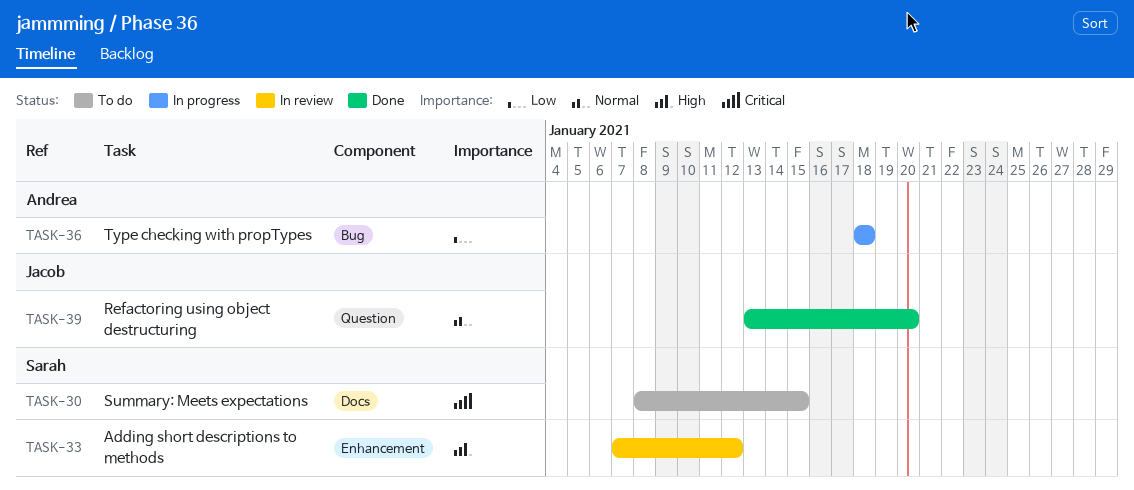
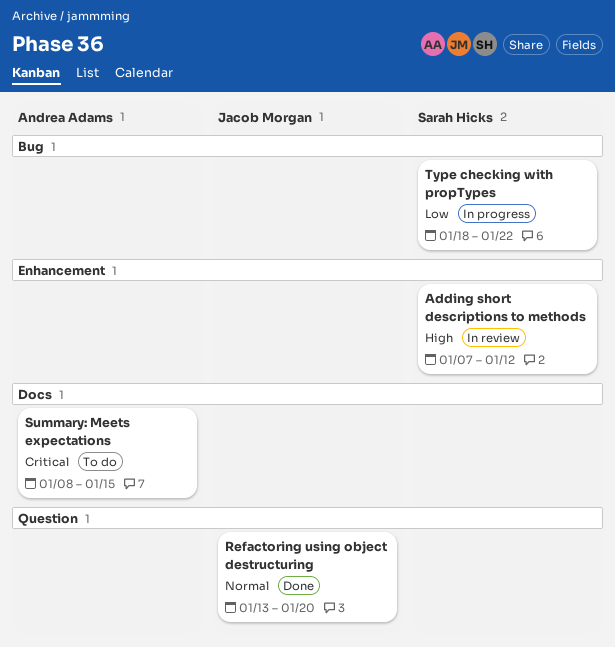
Summary: Meets expectations, owner: Sarah Hicks -> Andrea Adams
Type checking with propTypes, owner: Andrea Adams -> Sarah Hicks
Type checking with propTypes, due: Jan 18 -> Jan 22

